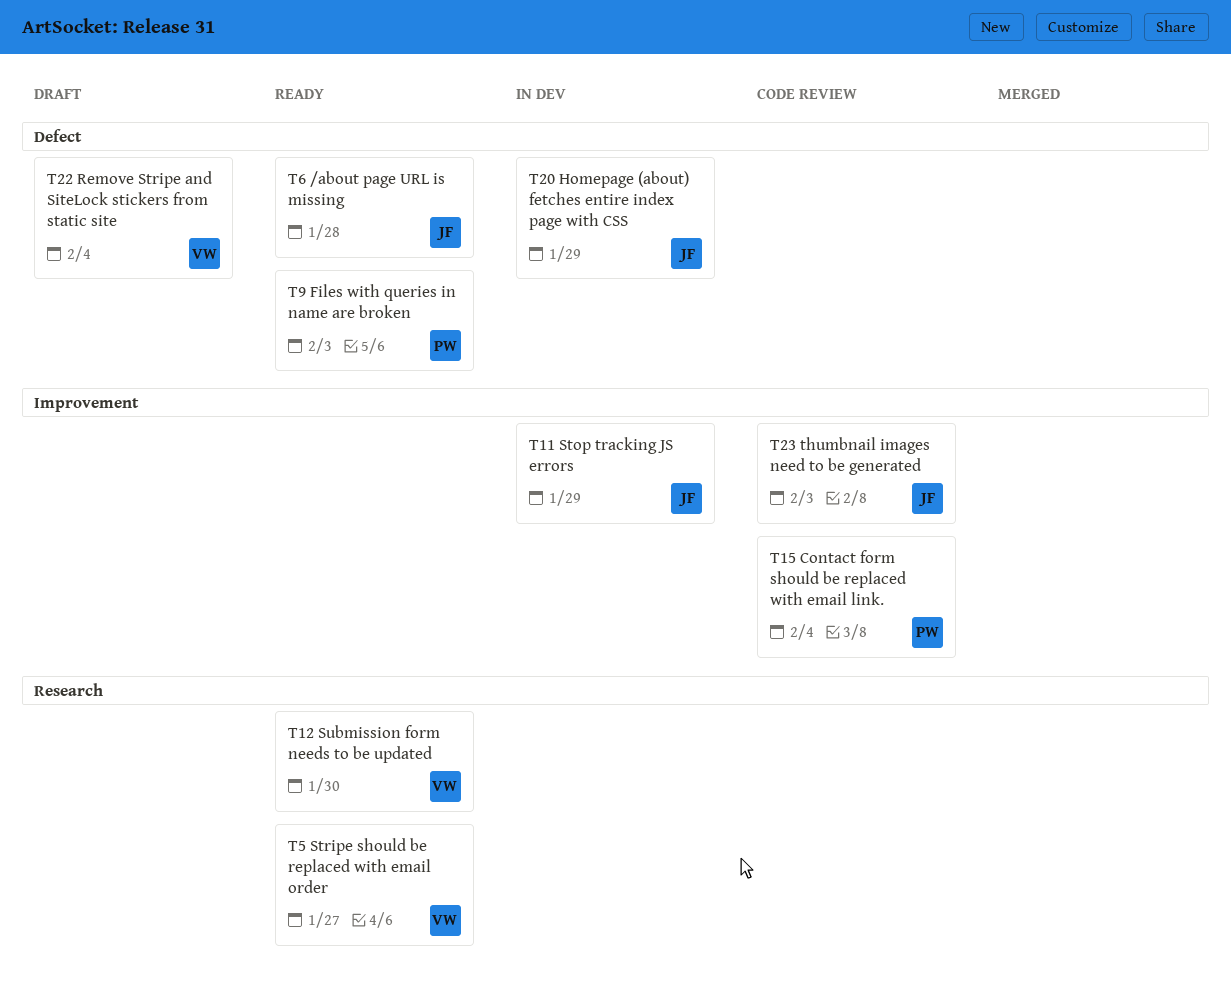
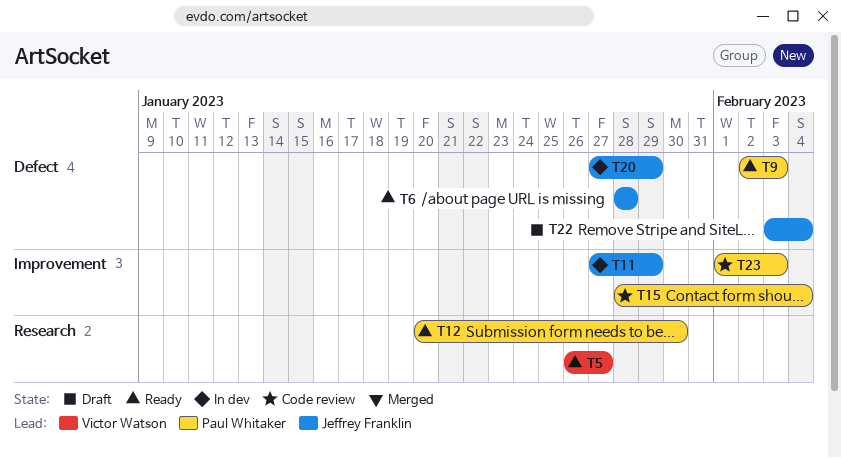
T12, owner: Victor Watson -> Paul Whitaker
T22, owner: Victor Watson -> Jeffrey Franklin
T23, owner: Jeffrey Franklin -> Paul Whitaker

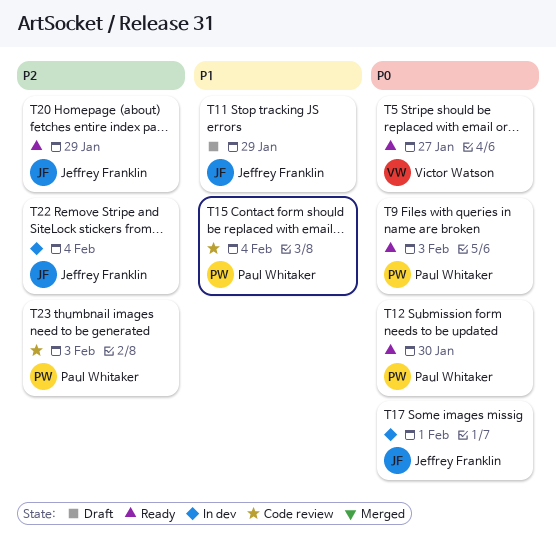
T6: present -> none
T11, status: In dev -> Draft
T17: none -> present
T20, status: In dev -> Ready
T22, status: Draft -> In dev

